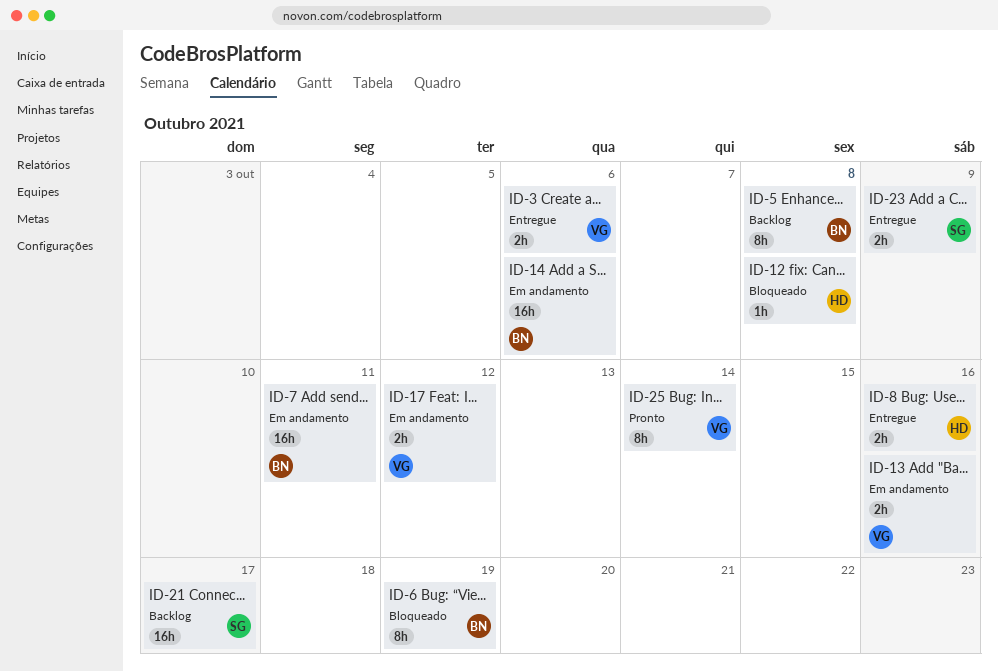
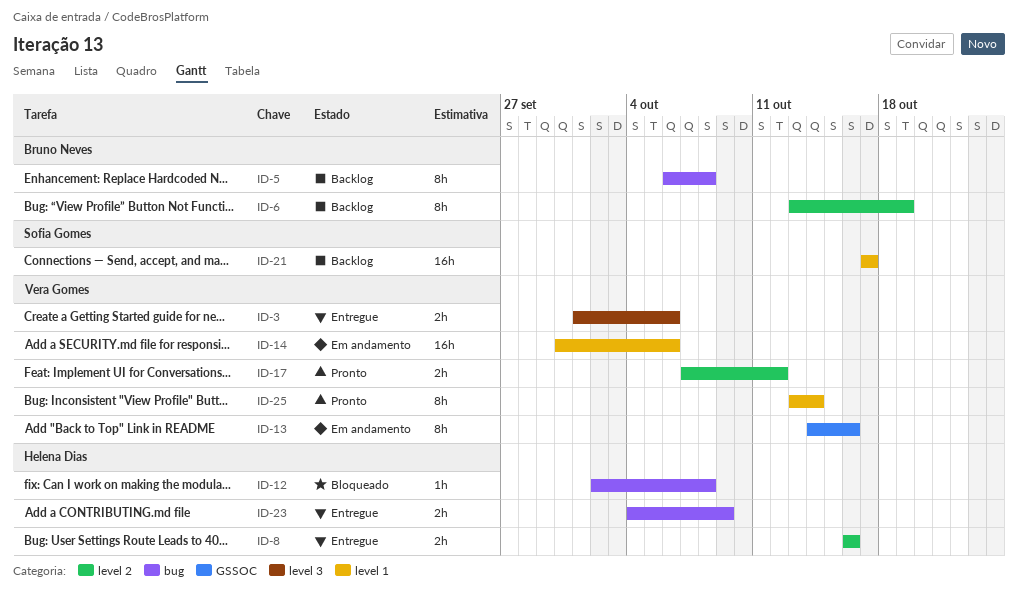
ID-6, status: Bloqueado -> Backlog
ID-7: present -> none
ID-13, estimate: 2h -> 8h
ID-14, owner: Bruno Neves -> Vera Gomes
ID-17, status: Em andamento -> Pronto
ID-23, owner: Sofia Gomes -> Helena Dias

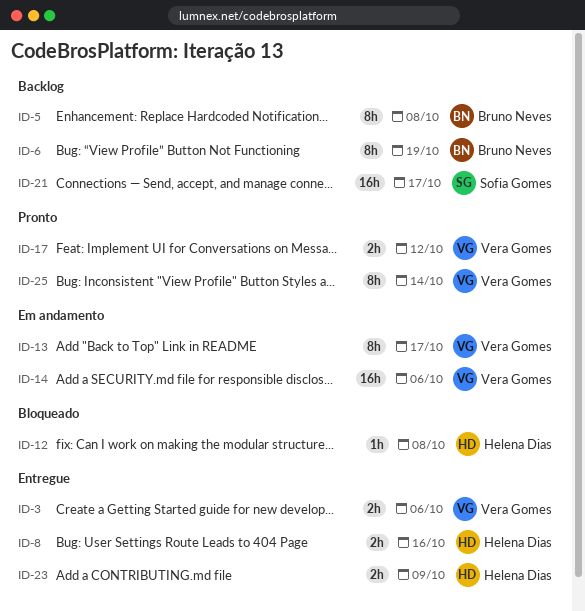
ID-13, due: Oct 16 -> Oct 17

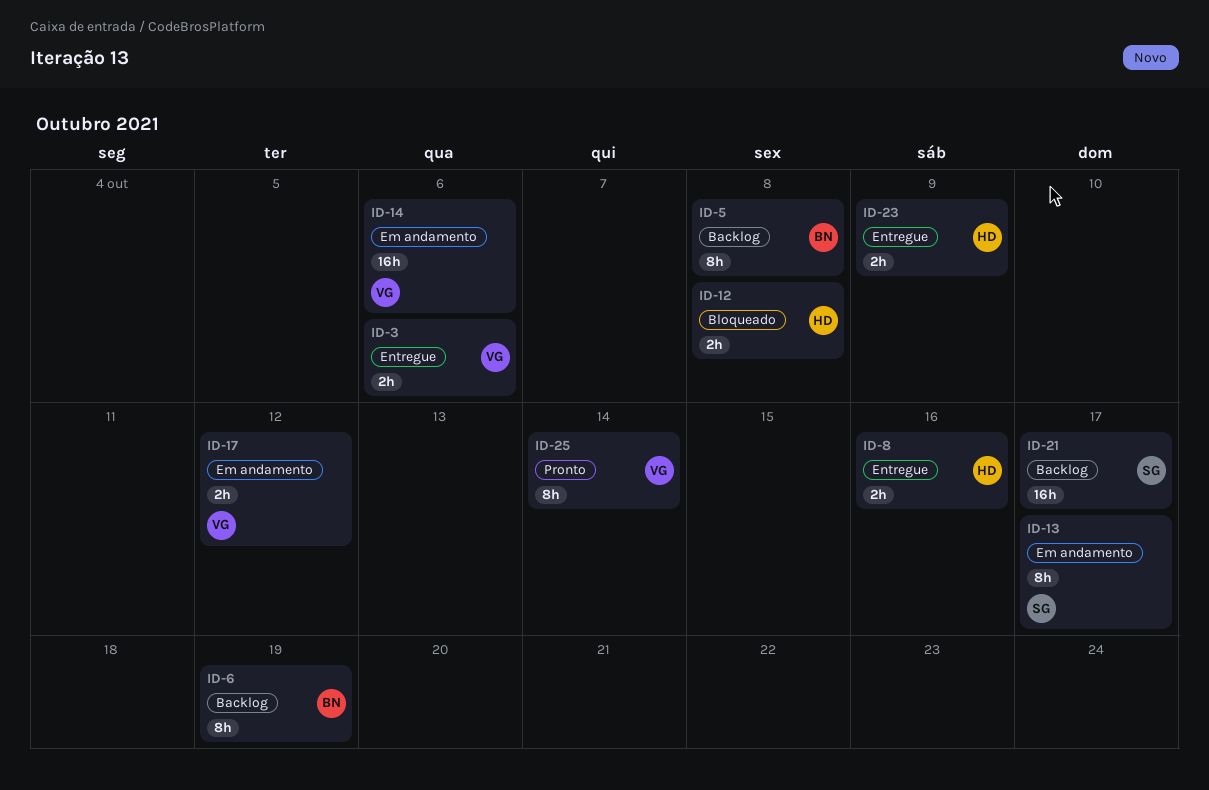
ID-12, estimate: 1h -> 2h
ID-13, owner: Vera Gomes -> Sofia Gomes
ID-17, status: Pronto -> Em andamento

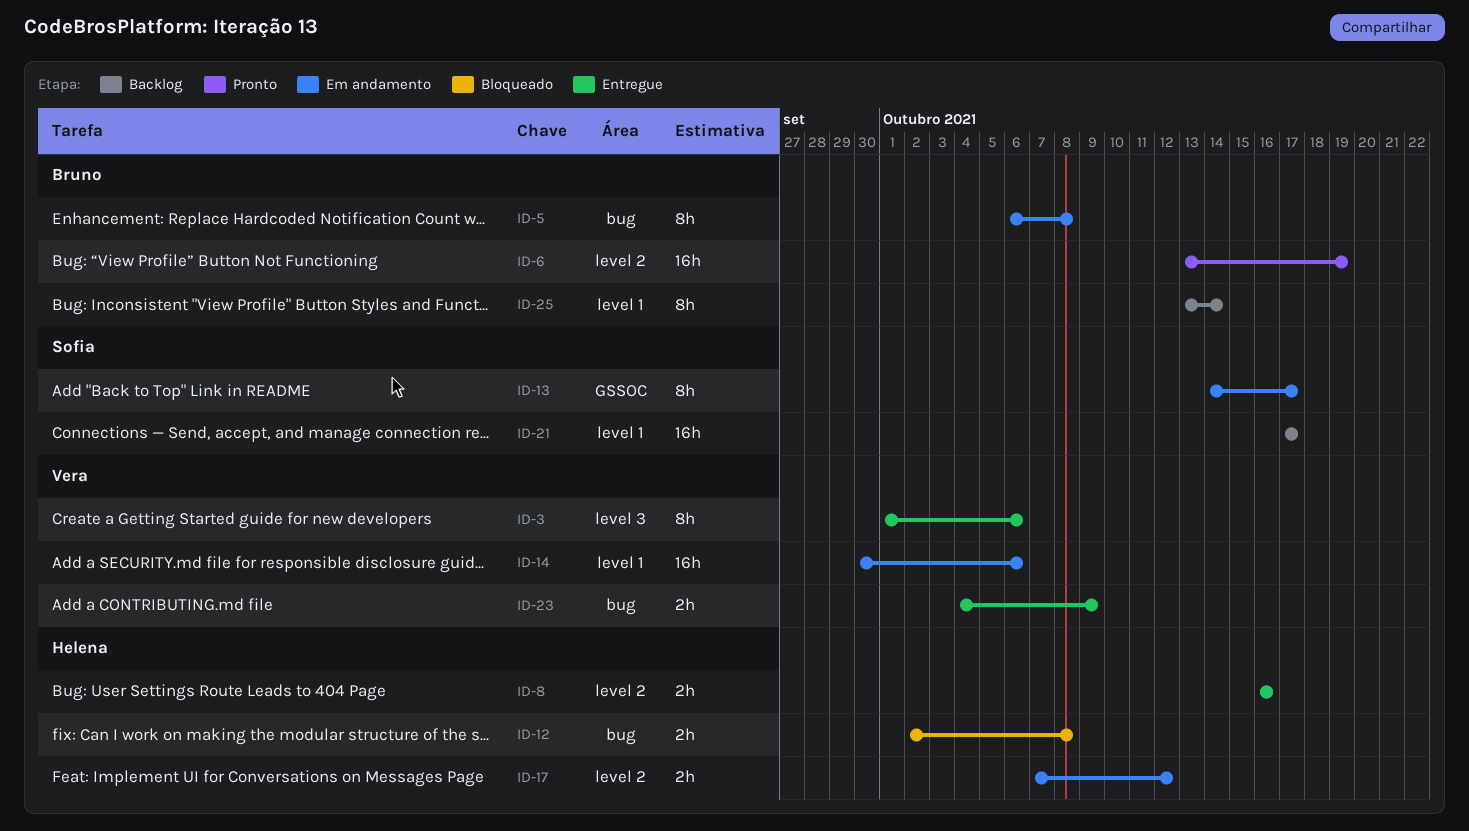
ID-3, estimate: 2h -> 8h
ID-5, status: Backlog -> Em andamento
ID-6, status: Backlog -> Pronto
ID-6, estimate: 8h -> 16h
ID-17, owner: Vera -> Helena
ID-23, owner: Helena -> Vera
ID-25, status: Pronto -> Backlog
ID-25, owner: Vera -> Bruno

